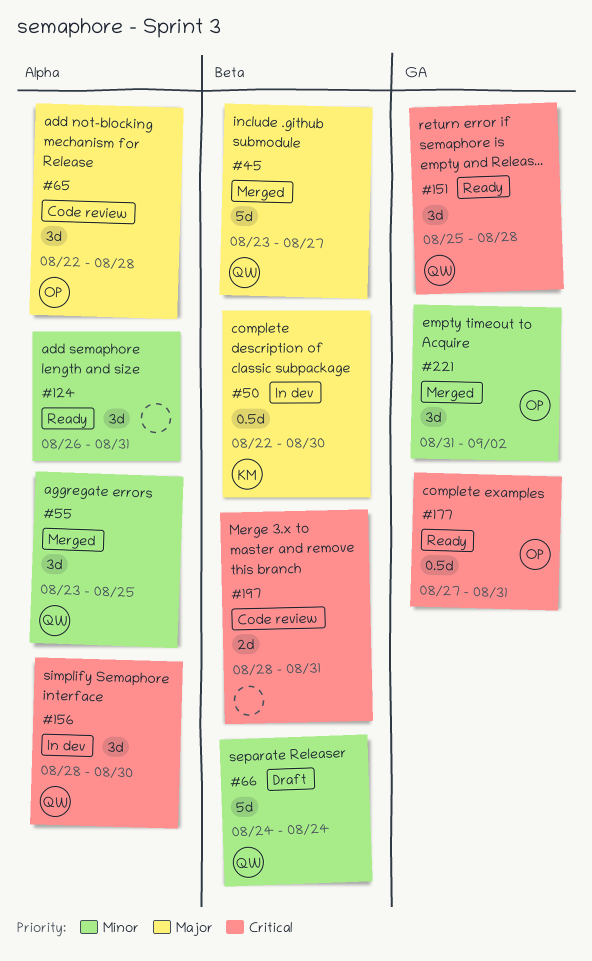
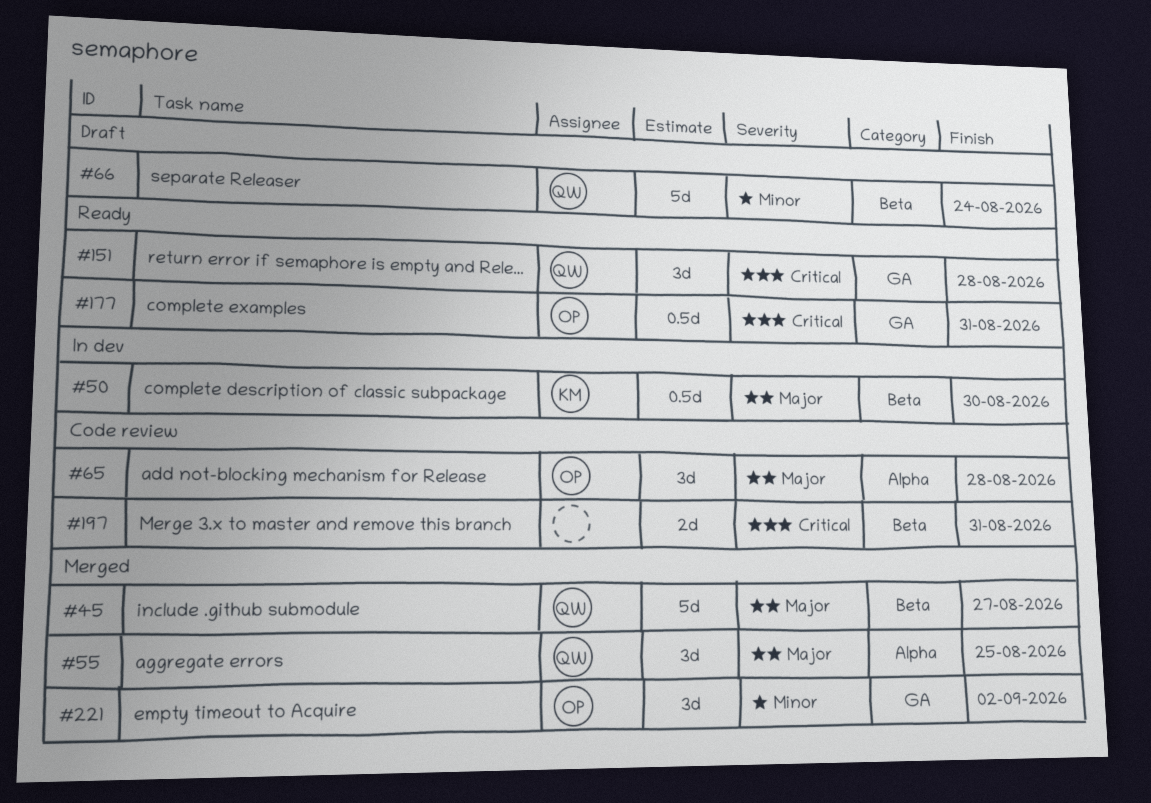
#55, priority: Minor -> Major
#124: present -> none
#156: present -> none

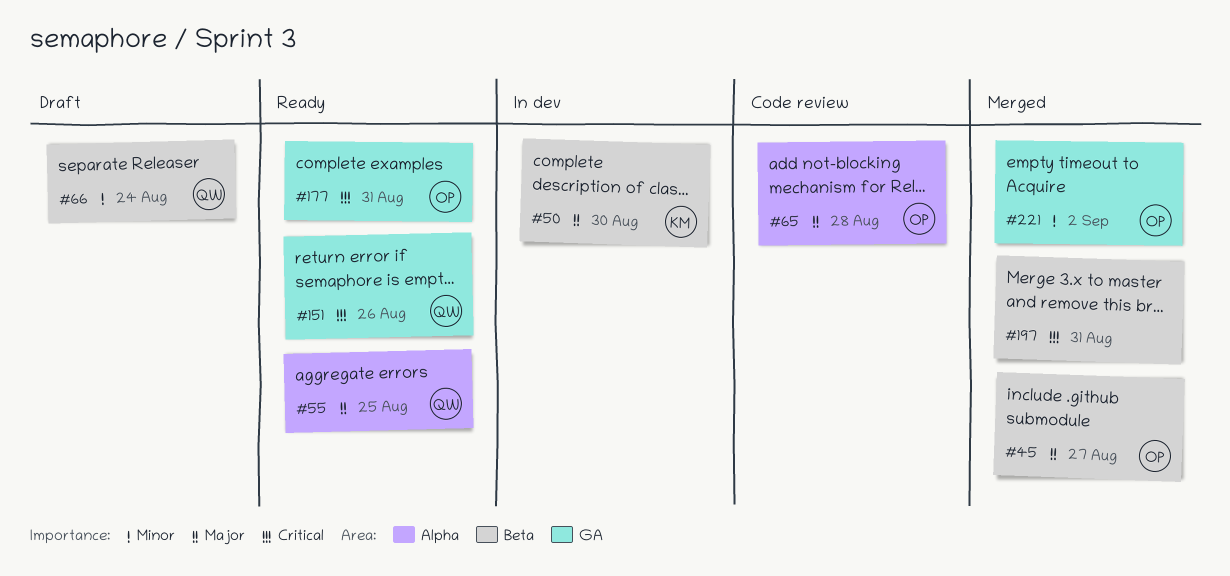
#45, owner: QW -> OP
#55, status: Merged -> Ready
#151, due: Aug 28 -> Aug 26
#197, status: Code review -> Merged

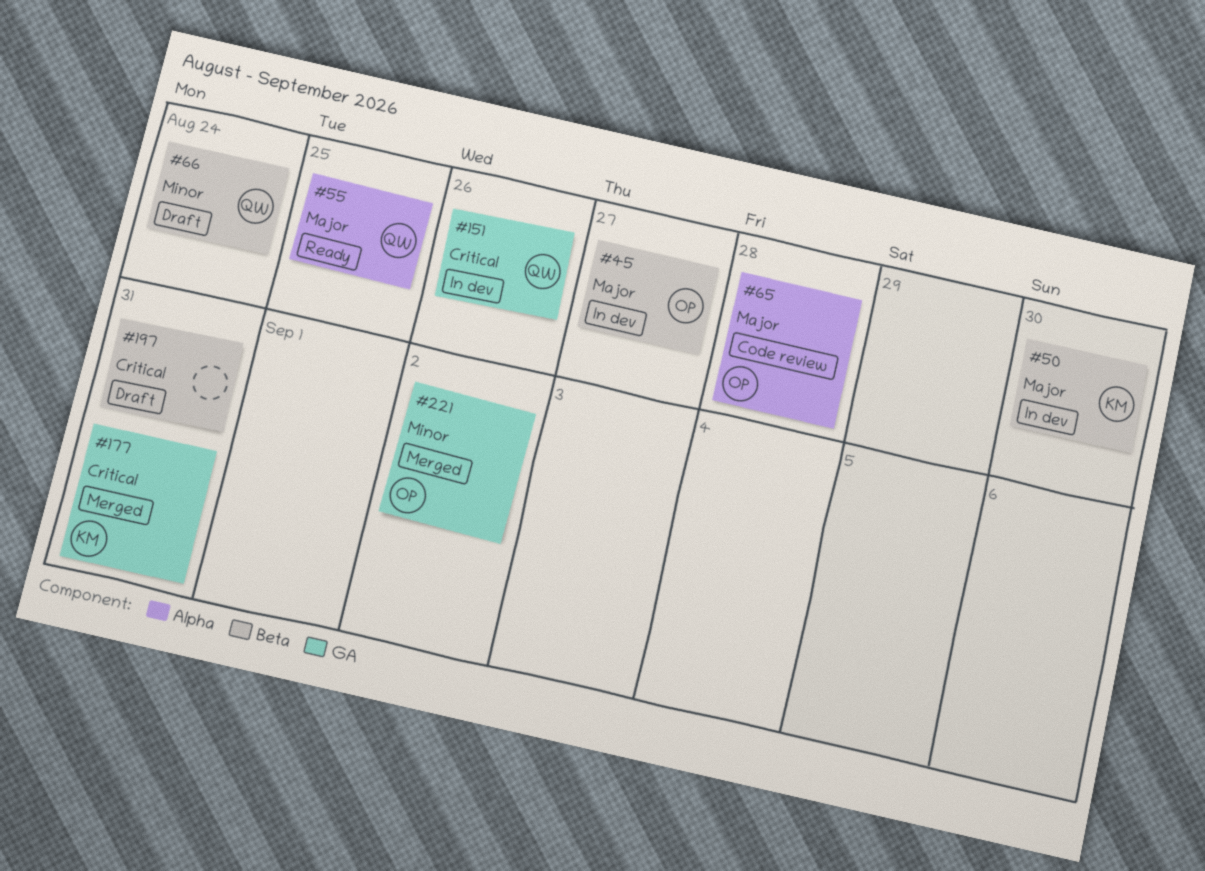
#45, status: Merged -> In dev
#151, status: Ready -> In dev
#177, status: Ready -> Merged
#177, owner: OP -> KM
#197, status: Merged -> Draft

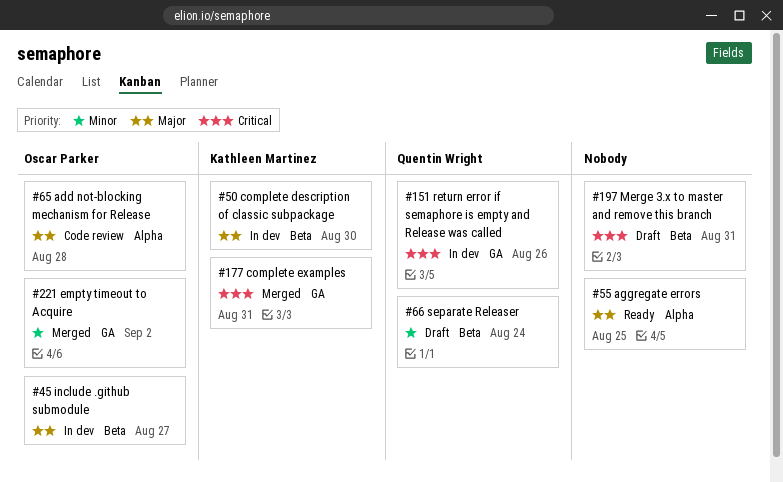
#55, owner: Quentin Wright -> none

